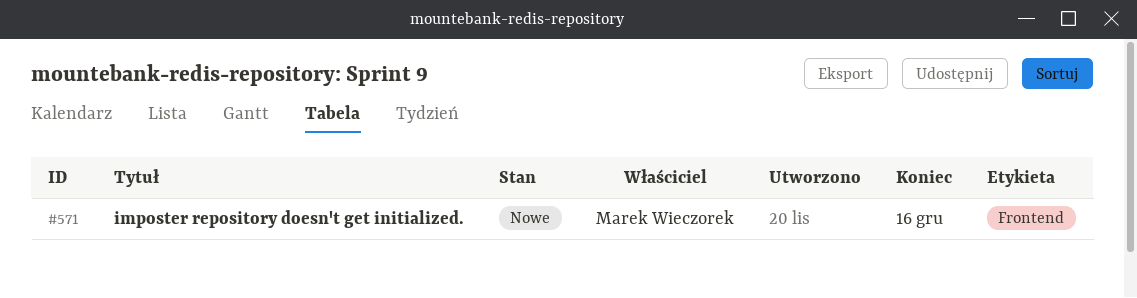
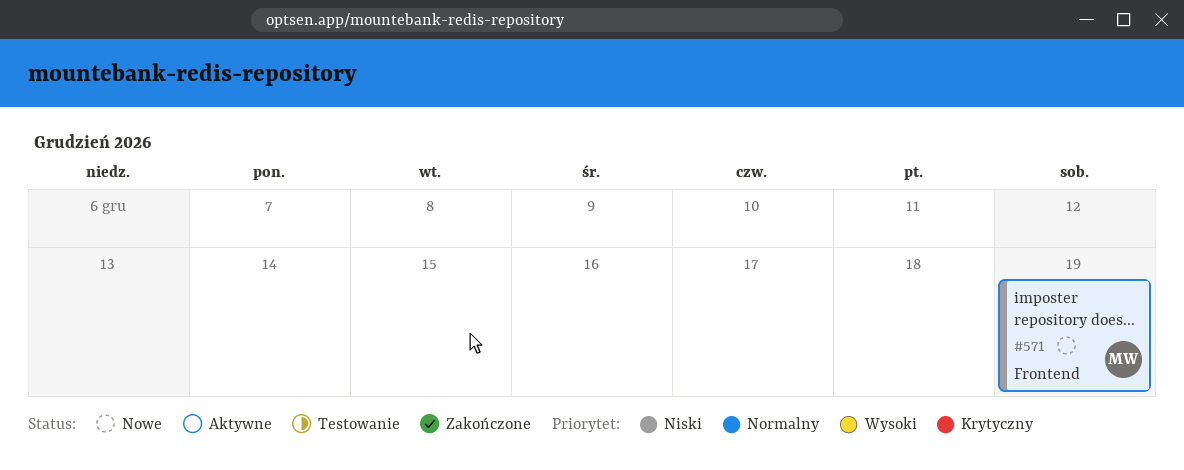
#571, due: Dec 16 -> Dec 19

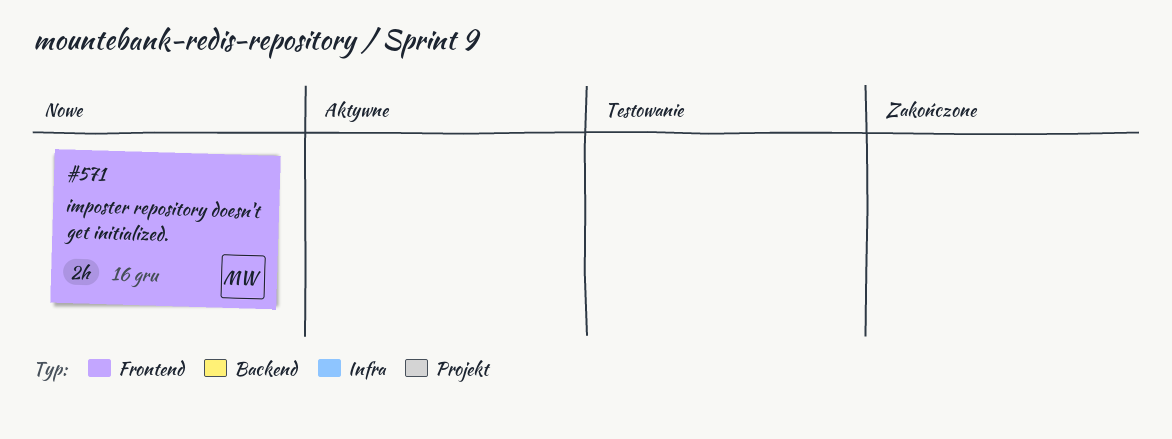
#571, due: Dec 19 -> Dec 16

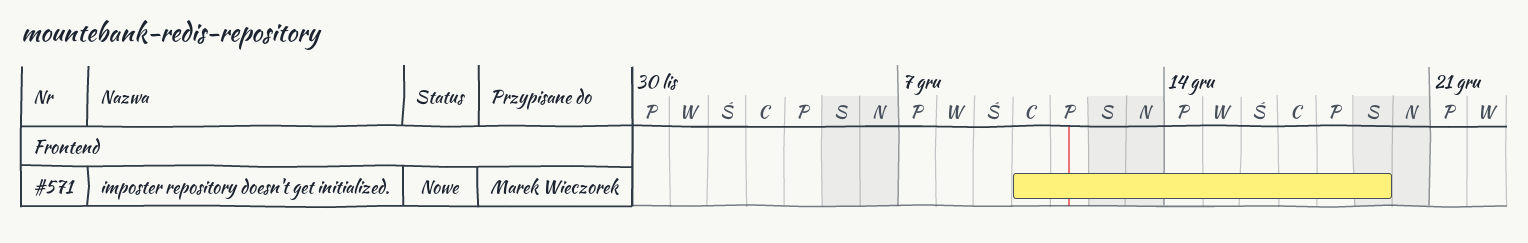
#571, due: Dec 16 -> Dec 19

